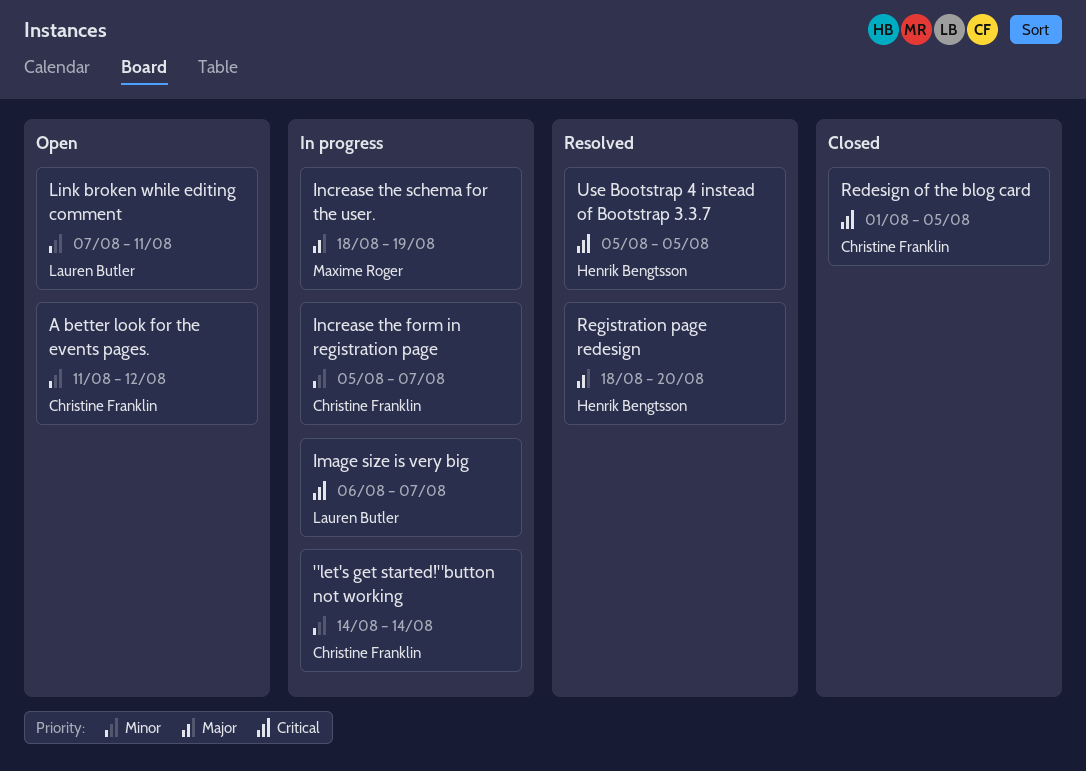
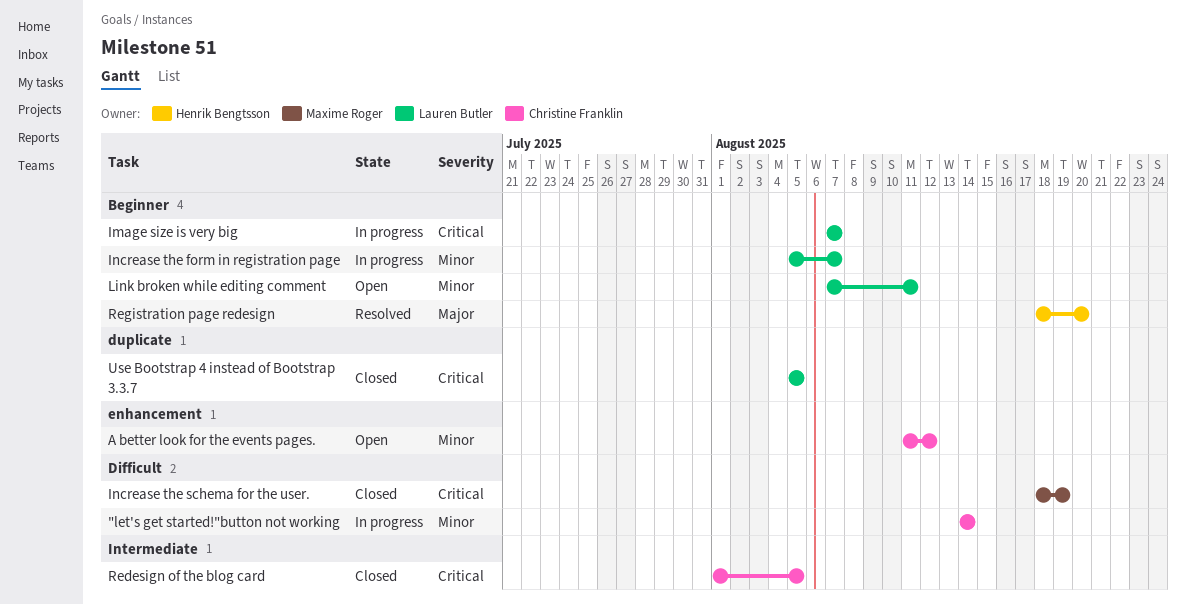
Image size is very big, start: Aug 6 -> Aug 7
Increase the form in registration page, owner: Christine Franklin -> Lauren Butler
Increase the schema for the user., status: In progress -> Closed
Increase the schema for the user., priority: Major -> Critical
Use Bootstrap 4 instead of Bootstrap 3.3.7, status: Resolved -> Closed
Use Bootstrap 4 instead of Bootstrap 3.3.7, owner: Henrik Bengtsson -> Lauren Butler

